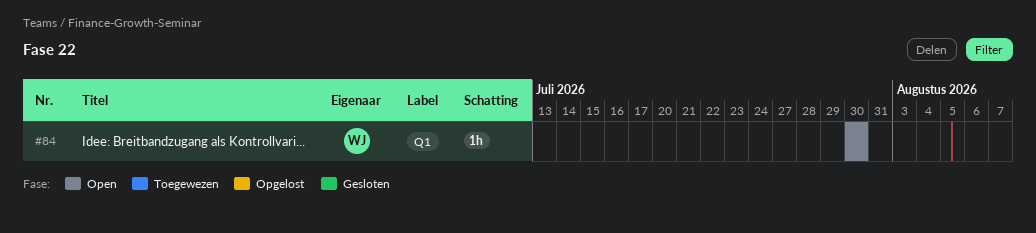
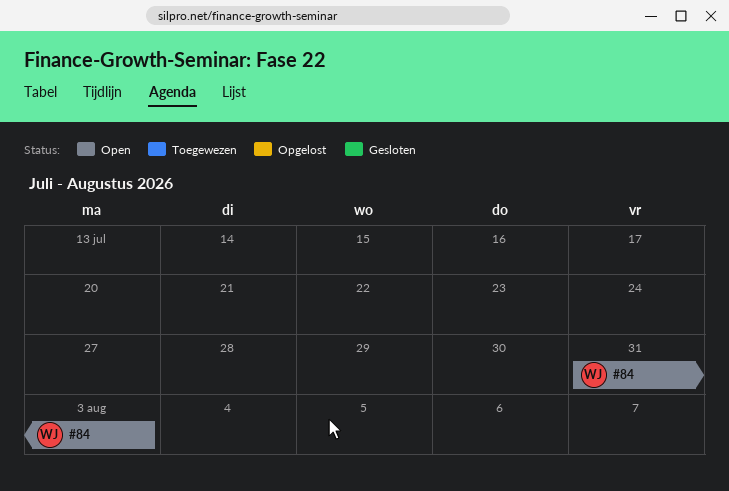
#84, start: Jul 30 -> Jul 31
#84, due: Jul 30 -> Aug 3

